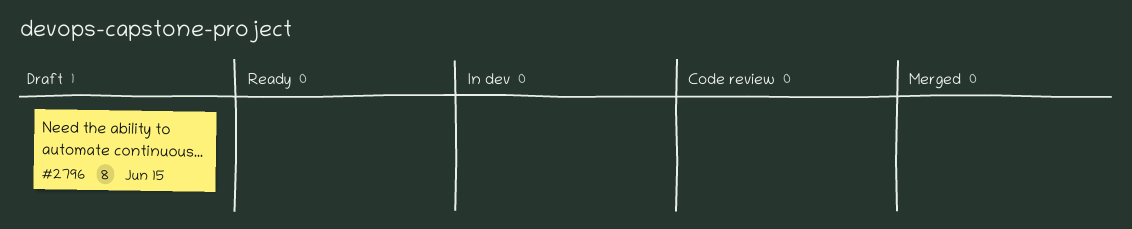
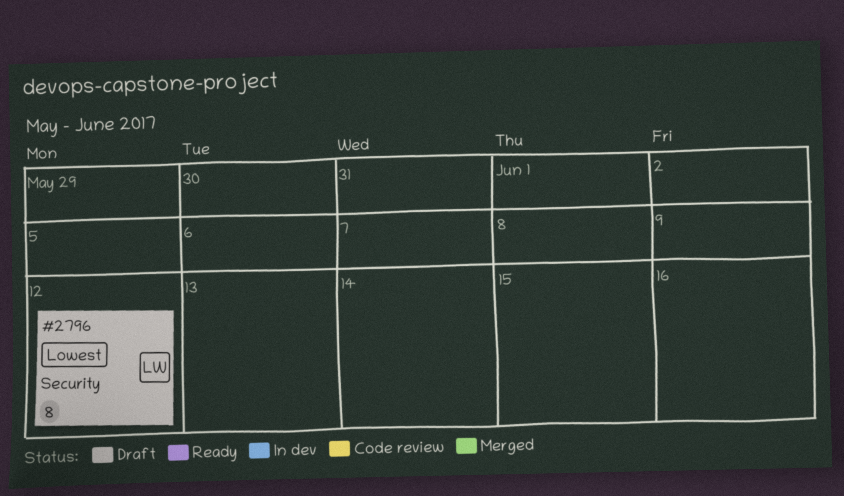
#2796, due: Jun 15 -> Jun 12

